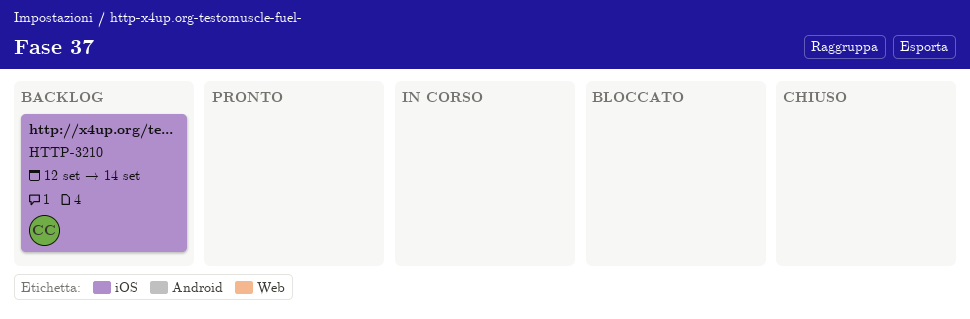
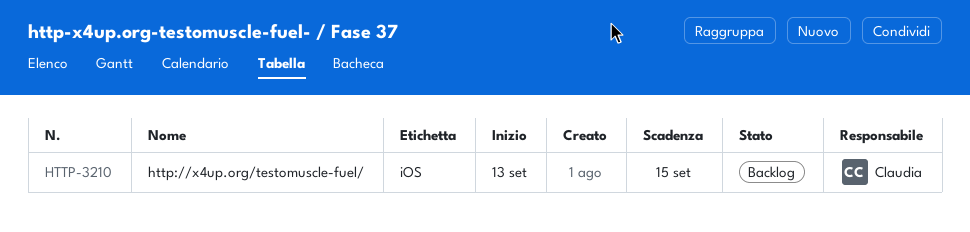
HTTP-3210, start: Sep 12 -> Sep 13
HTTP-3210, due: Sep 14 -> Sep 15

